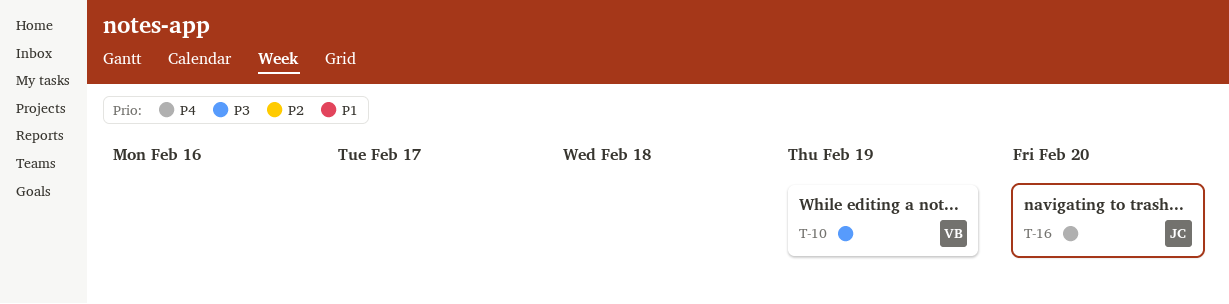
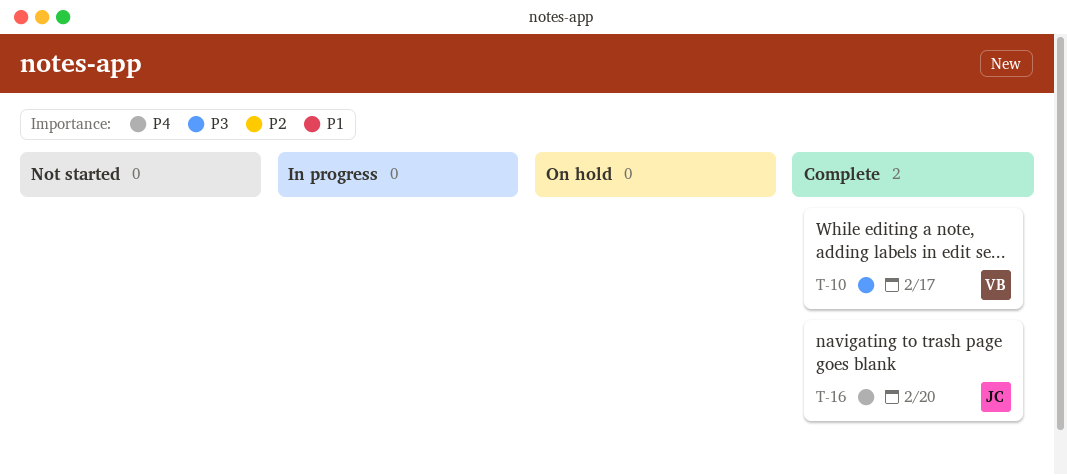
T-10, due: Feb 19 -> Feb 17

